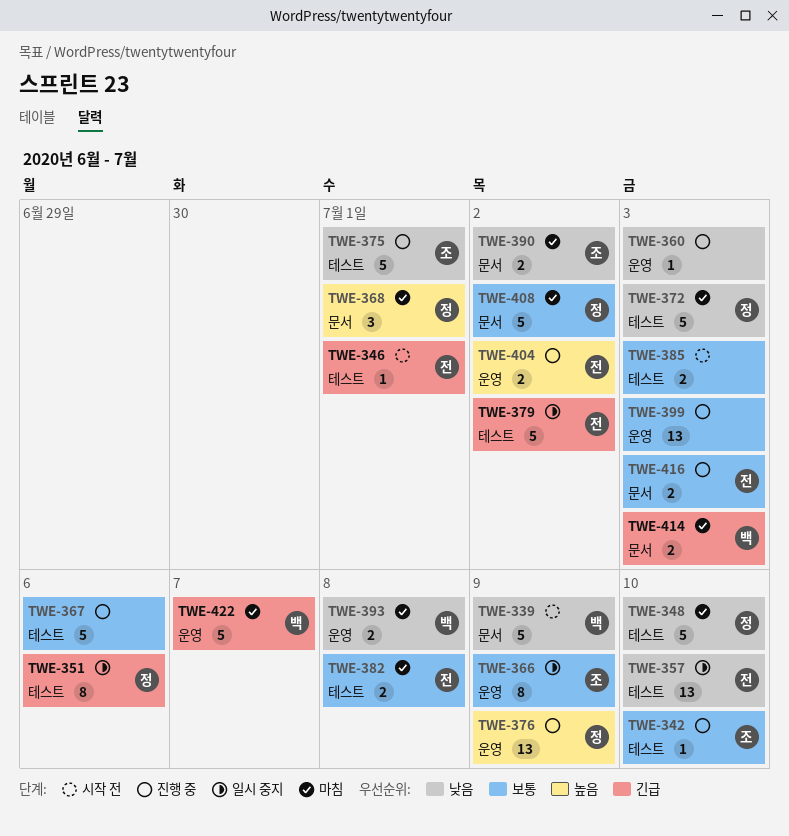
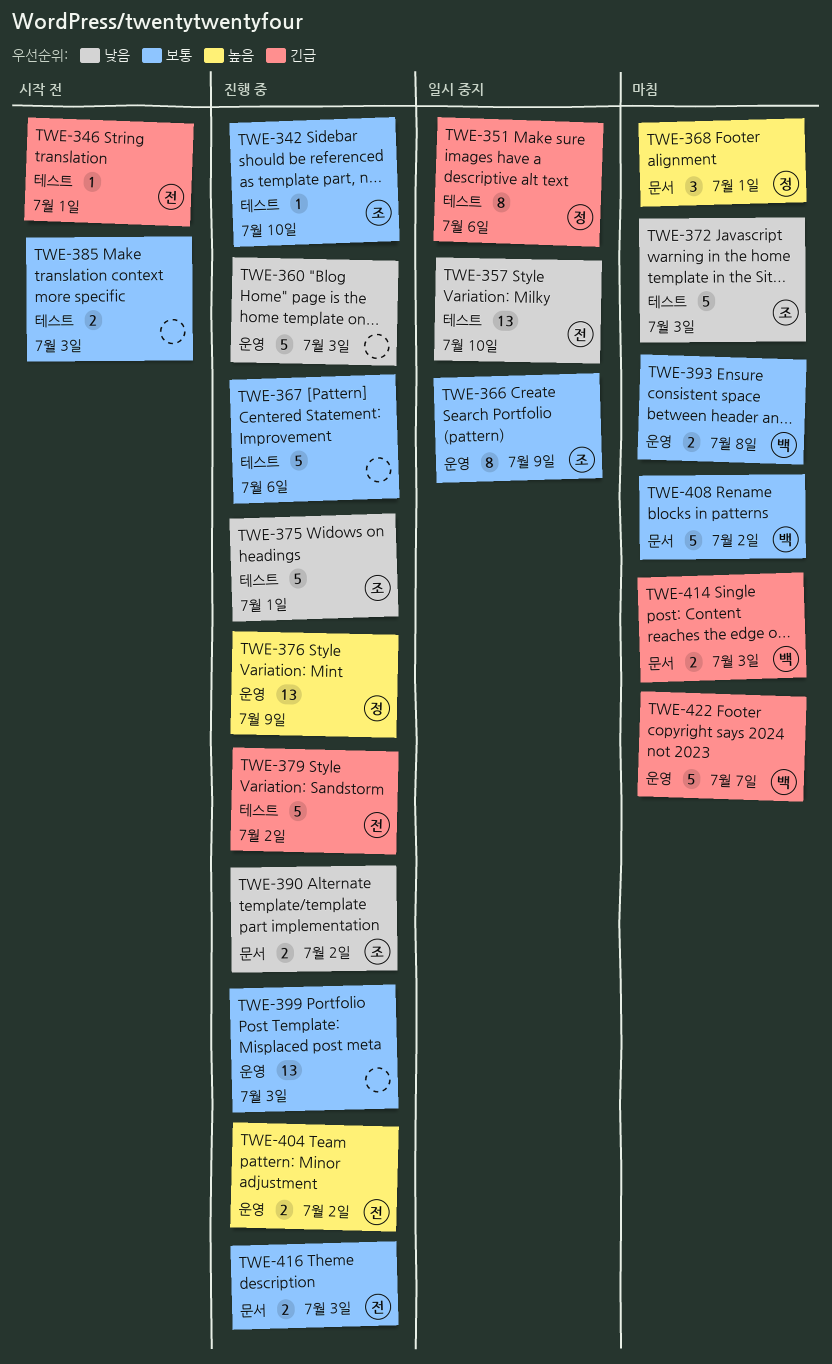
TWE-339: present -> none
TWE-348: present -> none
TWE-360, estimate: 1 -> 5
TWE-372, owner: 정 -> 조
TWE-379, status: 일시 중지 -> 진행 중
TWE-382: present -> none
TWE-390, status: 마침 -> 진행 중
TWE-393, priority: 낮음 -> 보통
TWE-408, owner: 정 -> 백

